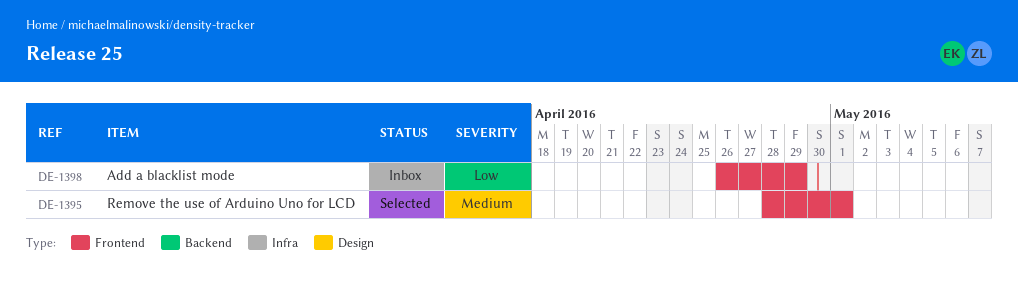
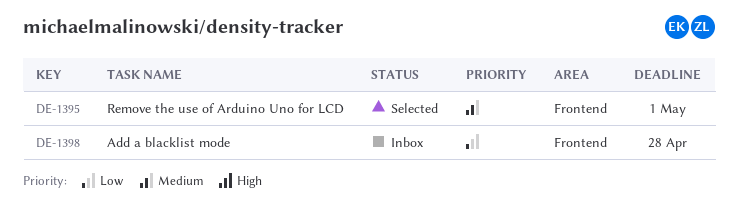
DE-1398, due: Apr 29 -> Apr 28

